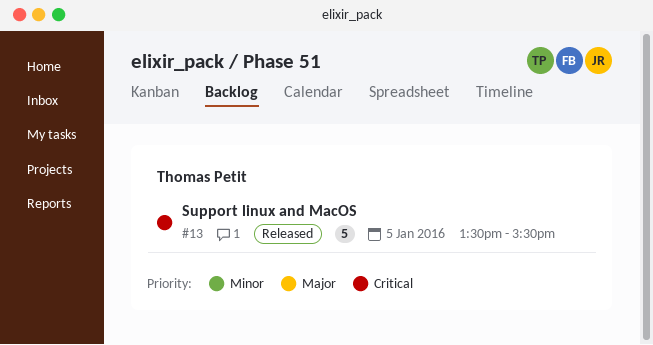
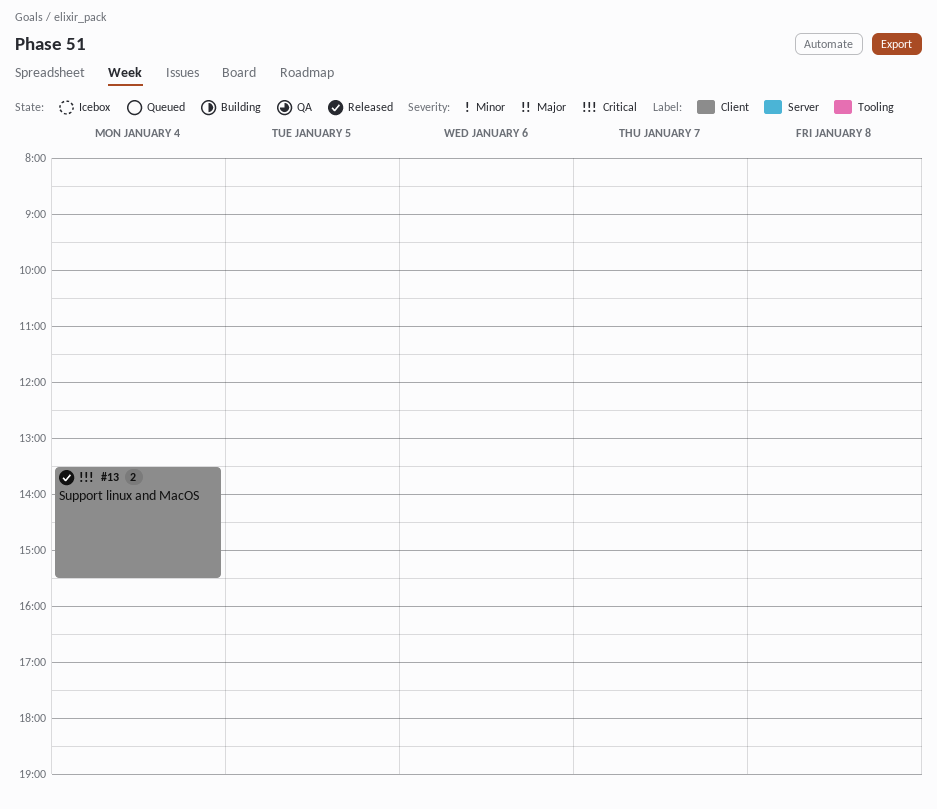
#13, estimate: 5 -> 2
#13, day: Jan 5 -> Jan 4

